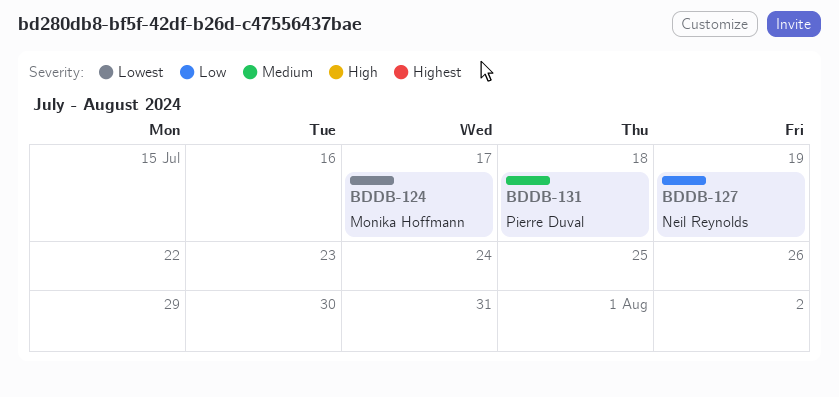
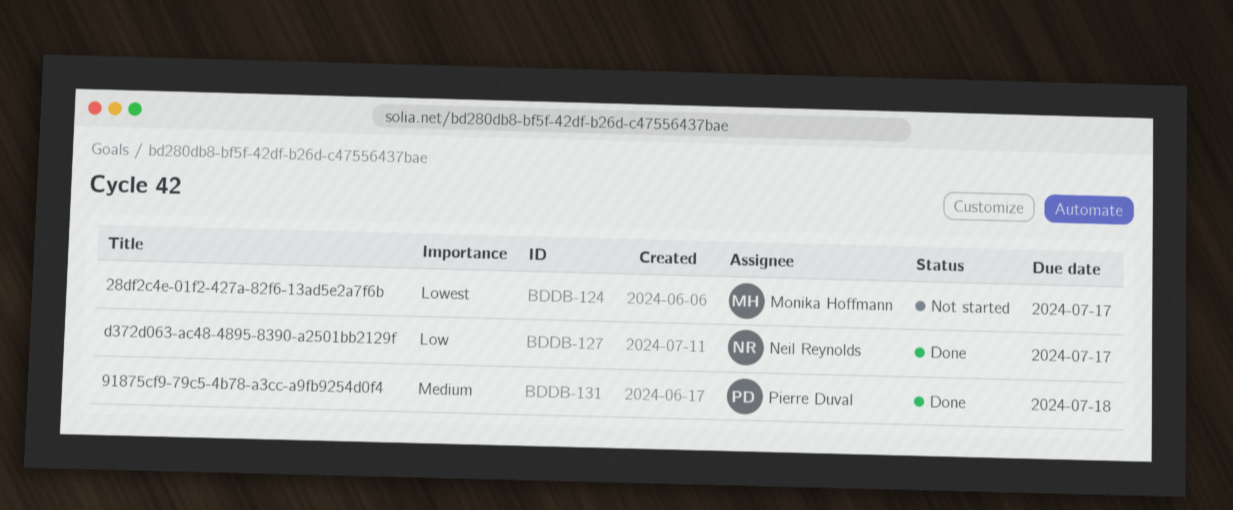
BDDB-127, due: Jul 19 -> Jul 17

